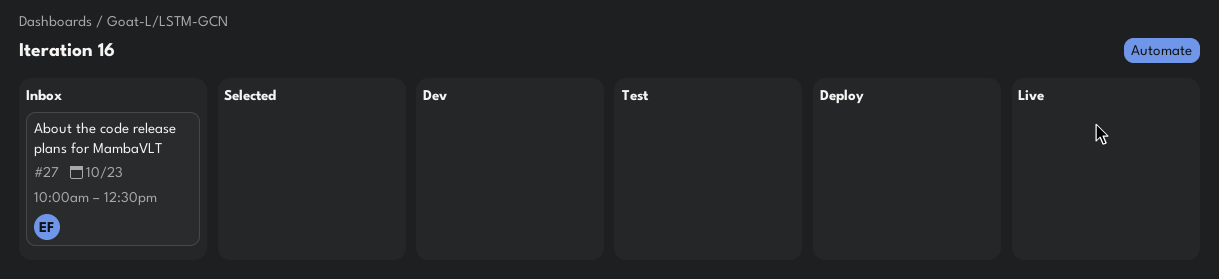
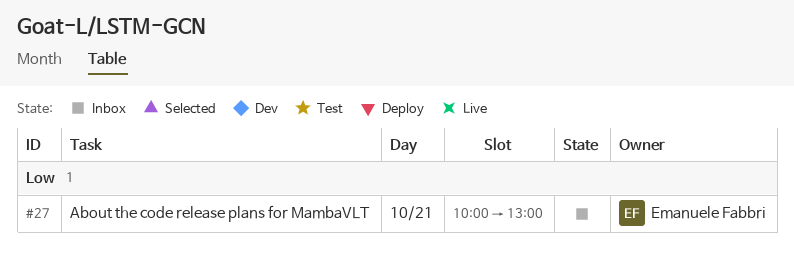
#27, day: Oct 23 -> Oct 21
#27, ends: 12:30 -> 13:00

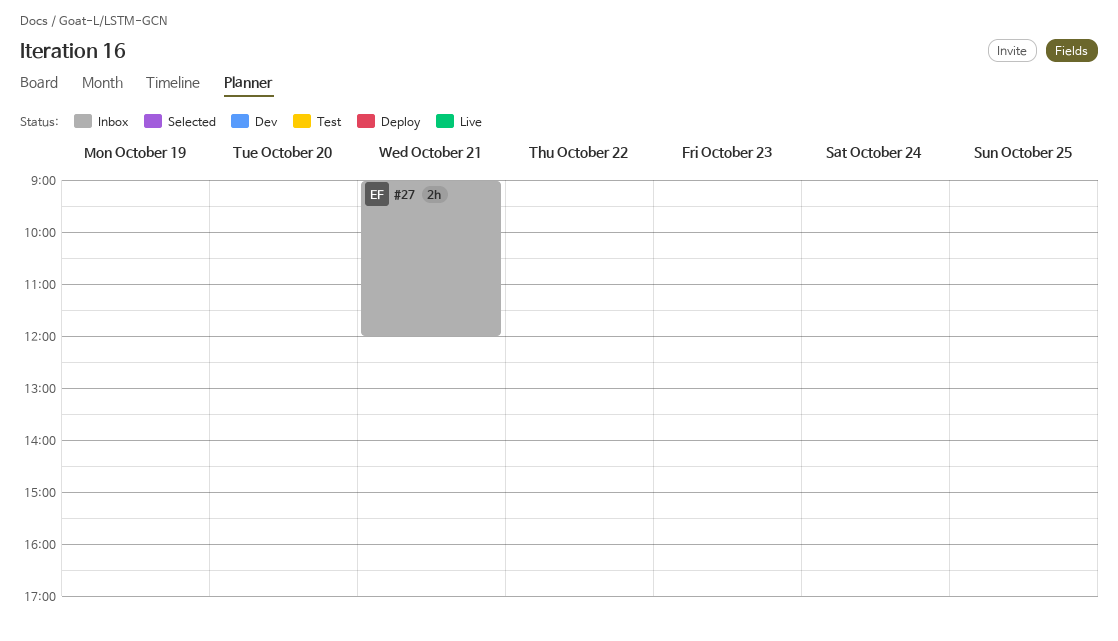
#27, begins: 10:00 -> 09:00
#27, ends: 13:00 -> 12:00

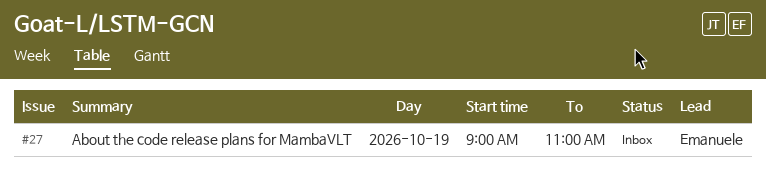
#27, day: Oct 21 -> Oct 19
#27, ends: 12:00 -> 11:00

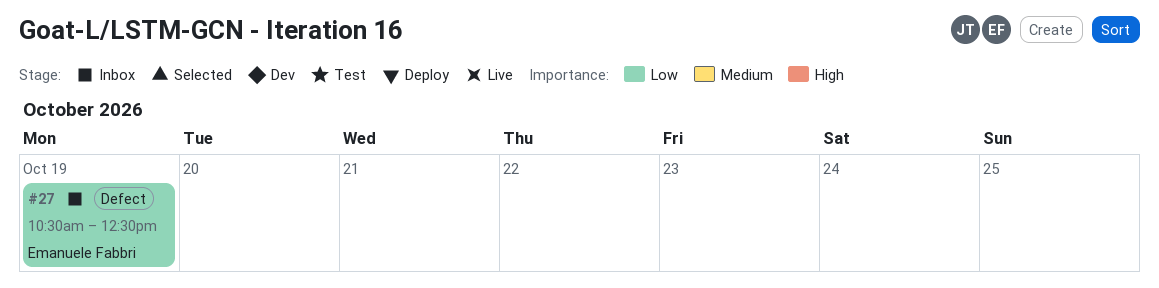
#27, begins: 09:00 -> 10:30
#27, ends: 11:00 -> 12:30

